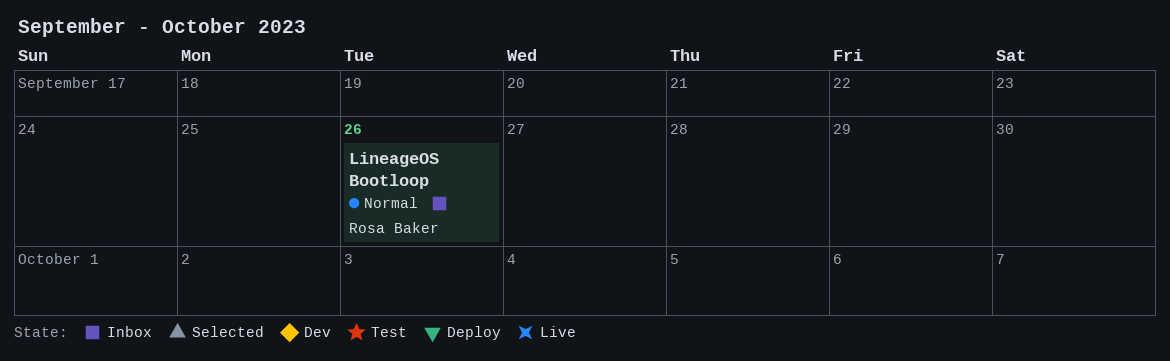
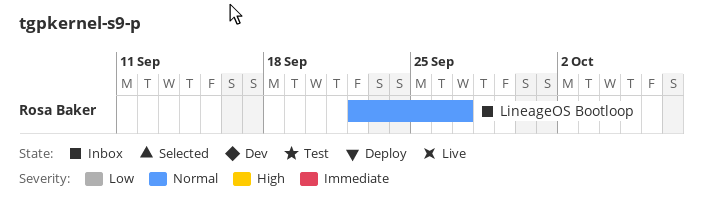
LineageOS Bootloop, due: Sep 26 -> Sep 27

